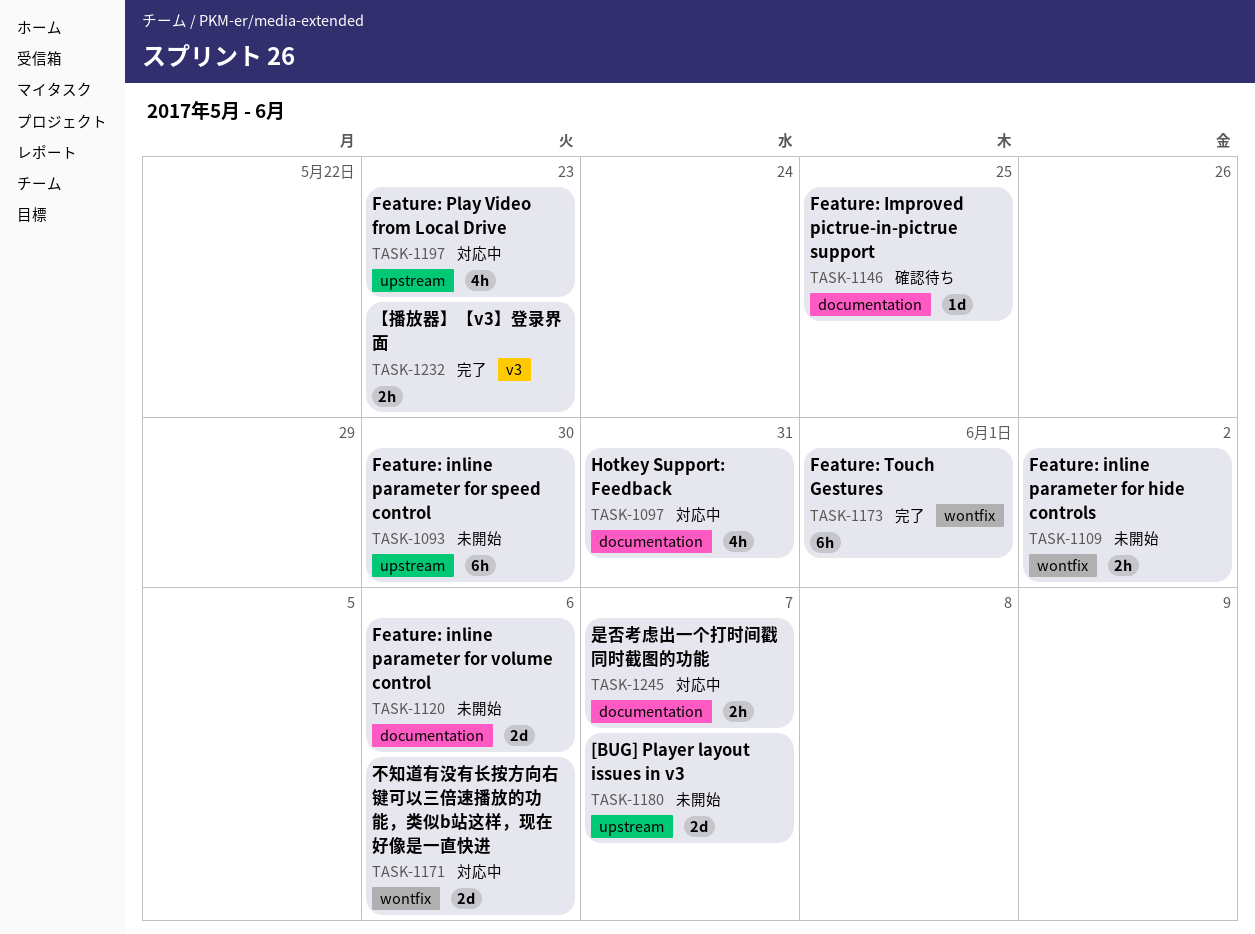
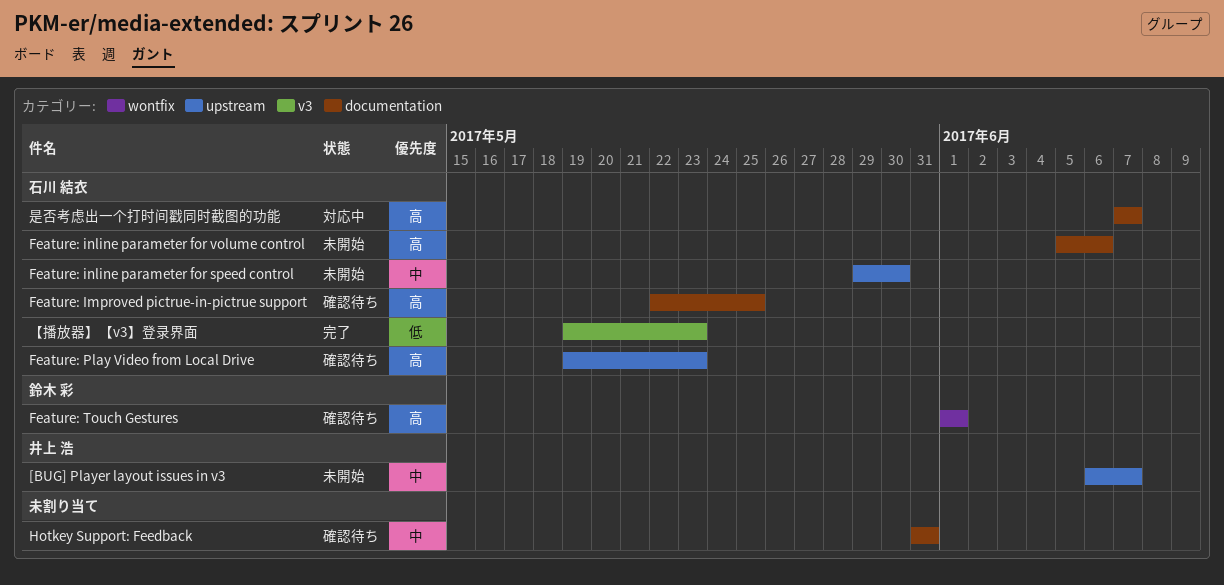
Feature: inline parameter for hide controls: present -> none
Feature: Play Video from Local Drive, status: 対応中 -> 確認待ち
Feature: Touch Gestures, status: 完了 -> 確認待ち
Hotkey Support: Feedback, status: 対応中 -> 確認待ち
不知道有没有长按方向右键可以三倍速播放的功能，类似b站这样，现在好像是一直快进: present -> none

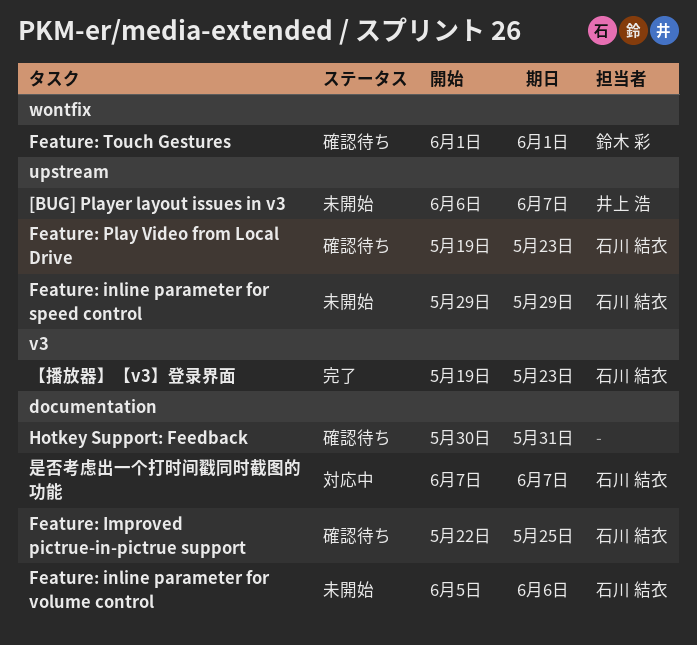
Feature: inline parameter for speed control, due: May 30 -> May 29
Hotkey Support: Feedback, start: May 31 -> May 30

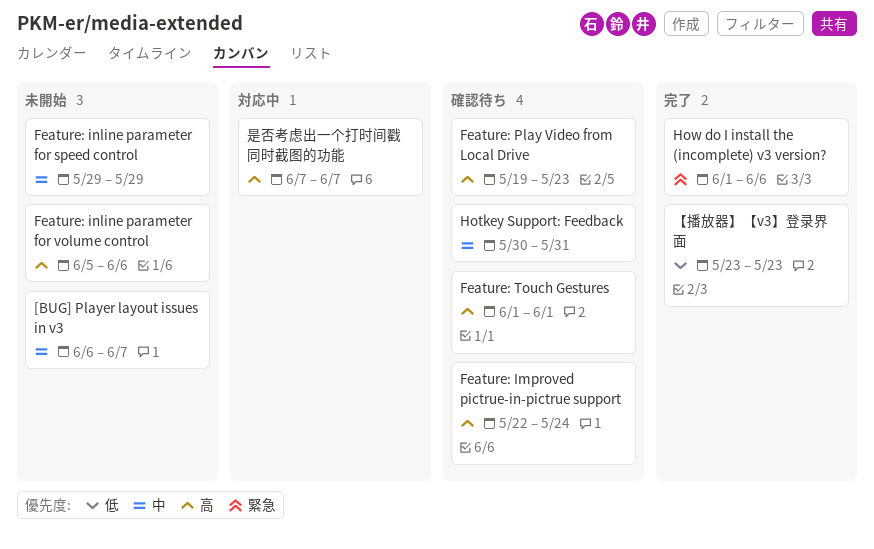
Feature: Improved pictrue-in-pictrue support, due: May 25 -> May 24
How do I install the (incomplete) v3 version?: none -> present
【播放器】【v3】登录界面, start: May 19 -> May 23

